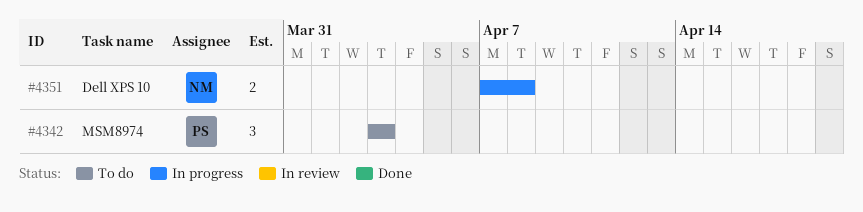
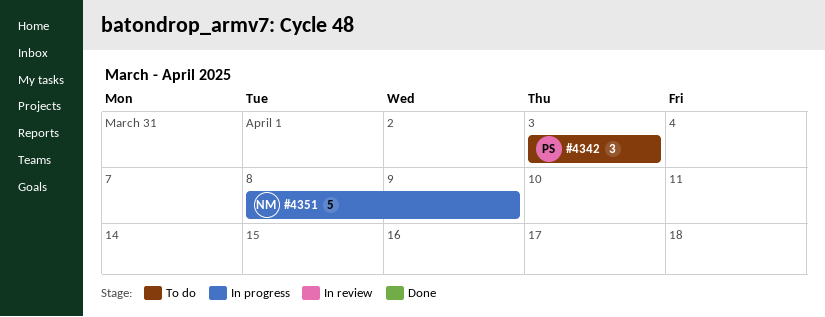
#4351, estimate: 2 -> 5
#4351, start: Apr 7 -> Apr 8
#4351, due: Apr 8 -> Apr 9

